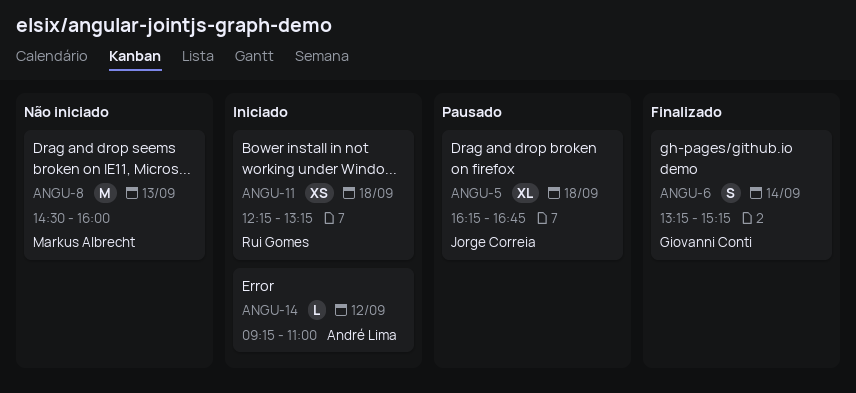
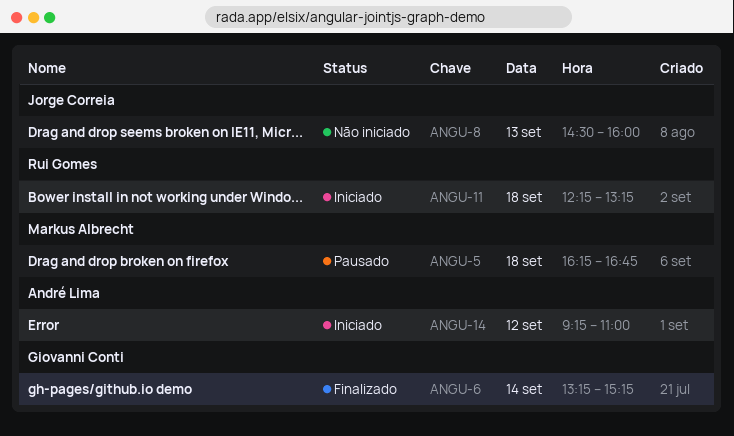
ANGU-5, owner: Jorge Correia -> Markus Albrecht
ANGU-8, owner: Markus Albrecht -> Jorge Correia

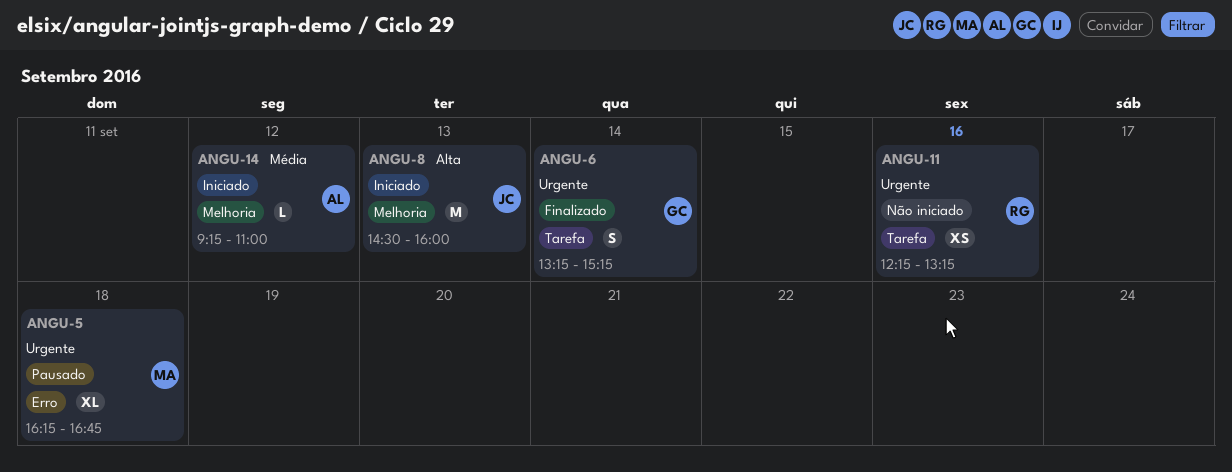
ANGU-8, status: Não iniciado -> Iniciado
ANGU-11, status: Iniciado -> Não iniciado
ANGU-11, day: Sep 18 -> Sep 16

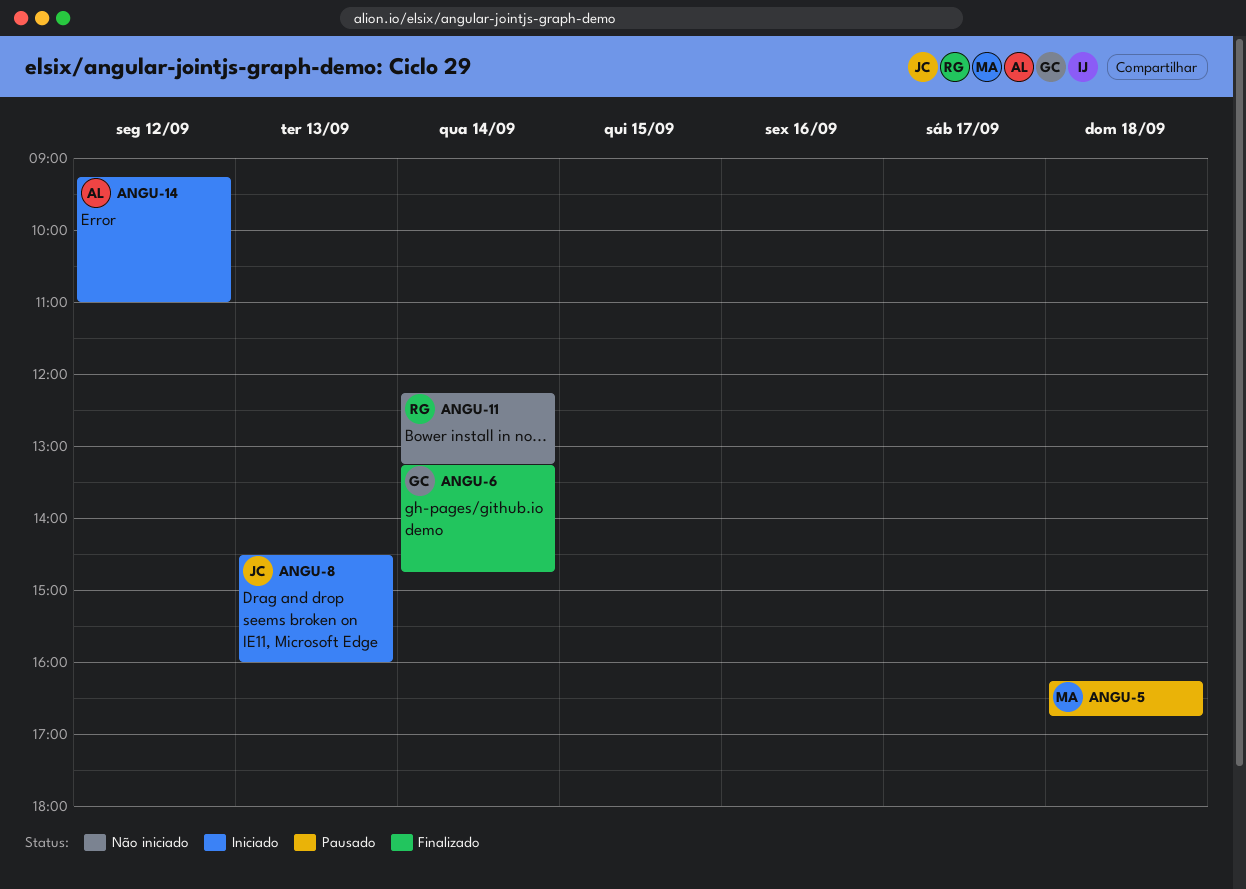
ANGU-6, ends: 15:15 -> 14:45
ANGU-11, day: Sep 16 -> Sep 14

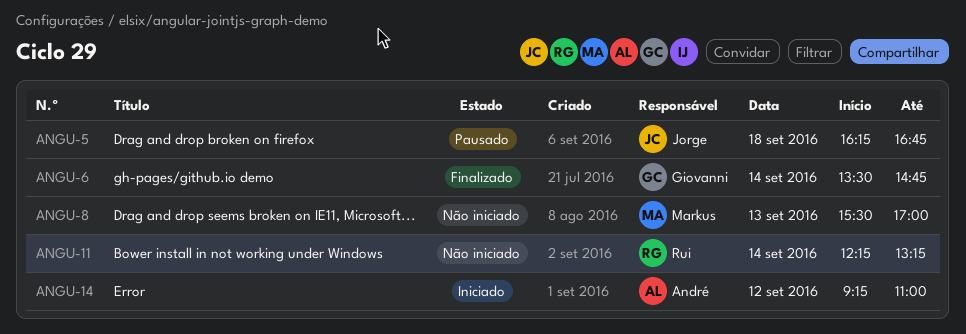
ANGU-5, owner: Markus -> Jorge
ANGU-6, begins: 13:15 -> 13:30
ANGU-8, status: Iniciado -> Não iniciado
ANGU-8, owner: Jorge -> Markus
ANGU-8, begins: 14:30 -> 15:30
ANGU-8, ends: 16:00 -> 17:00

